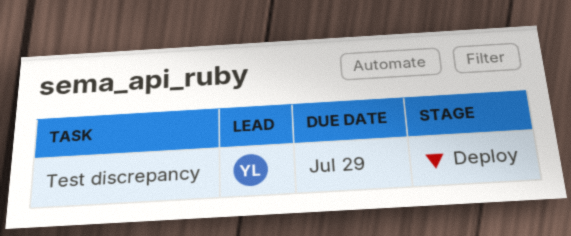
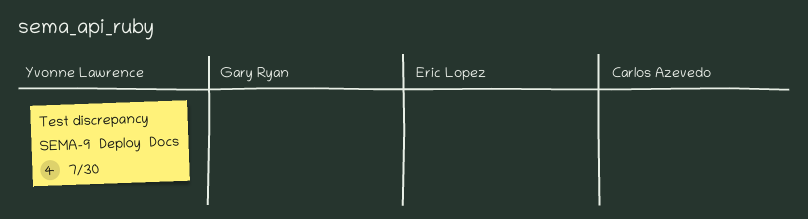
Test discrepancy, due: Jul 29 -> Jul 30

